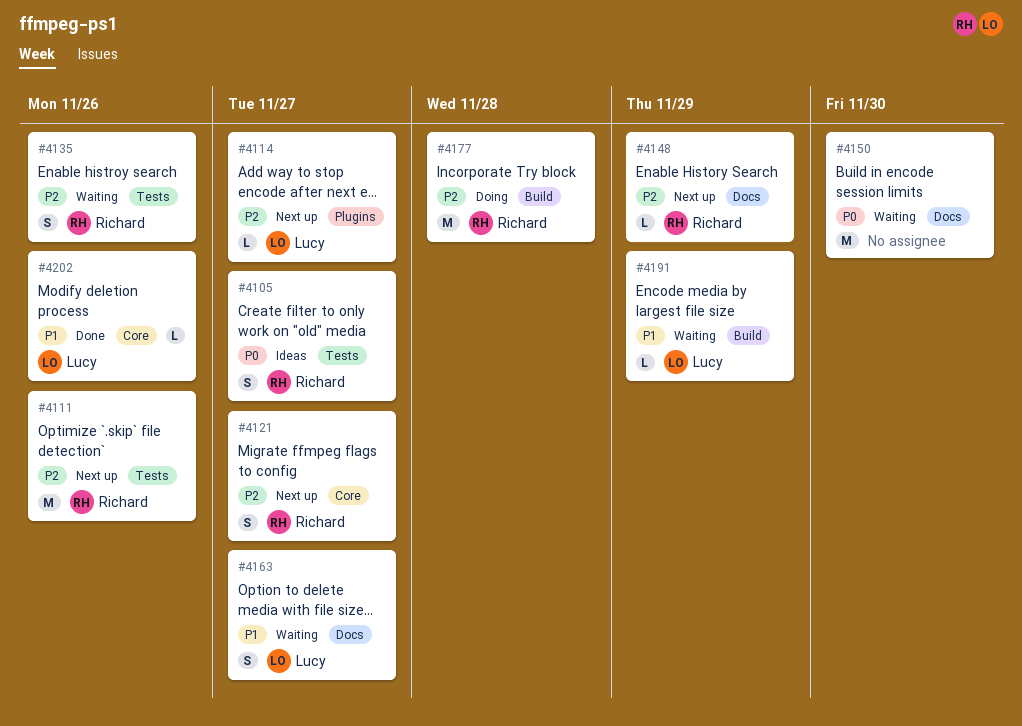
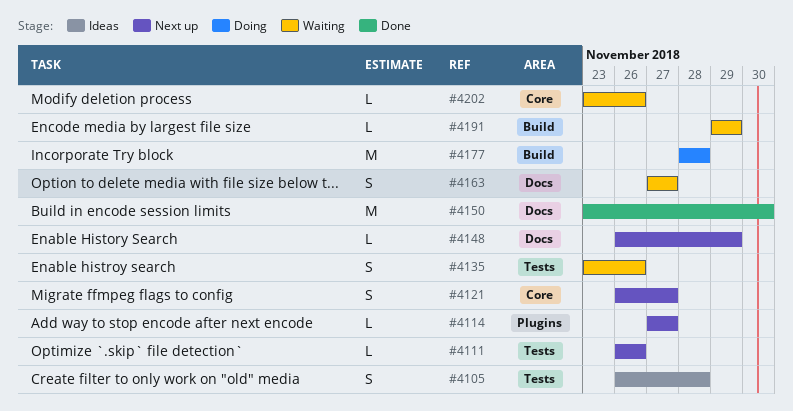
#4105, due: Nov 27 -> Nov 28
#4111, estimate: M -> L
#4150, status: Waiting -> Done
#4202, status: Done -> Waiting

